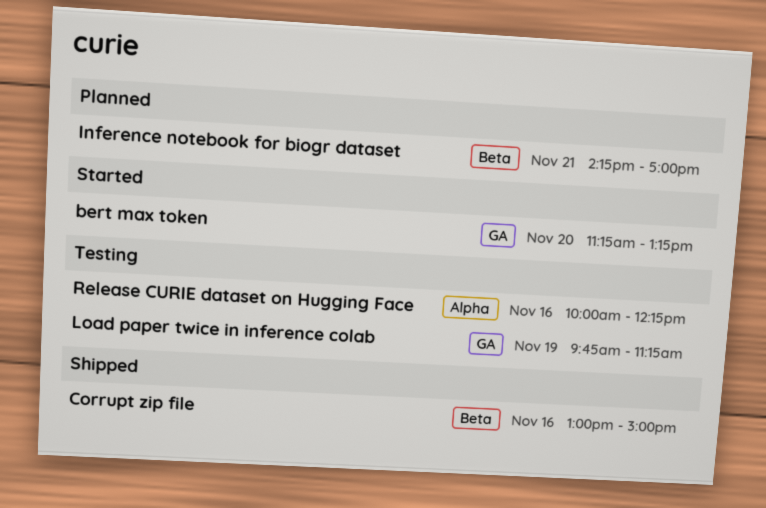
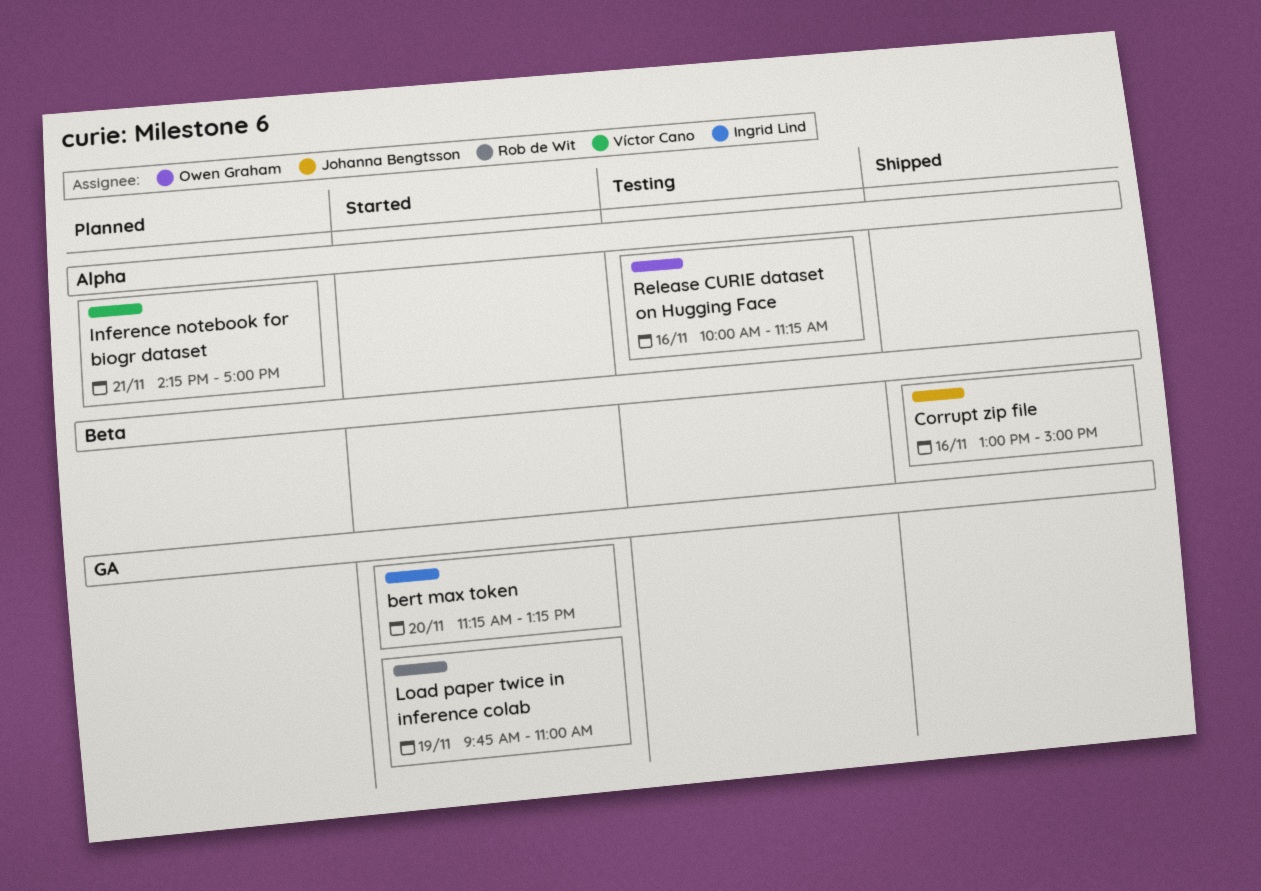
Inference notebook for biogr dataset, label: Beta -> Alpha
Load paper twice in inference colab, status: Testing -> Started
Load paper twice in inference colab, ends: 11:15 -> 11:00
Release CURIE dataset on Hugging Face, ends: 12:15 -> 11:15

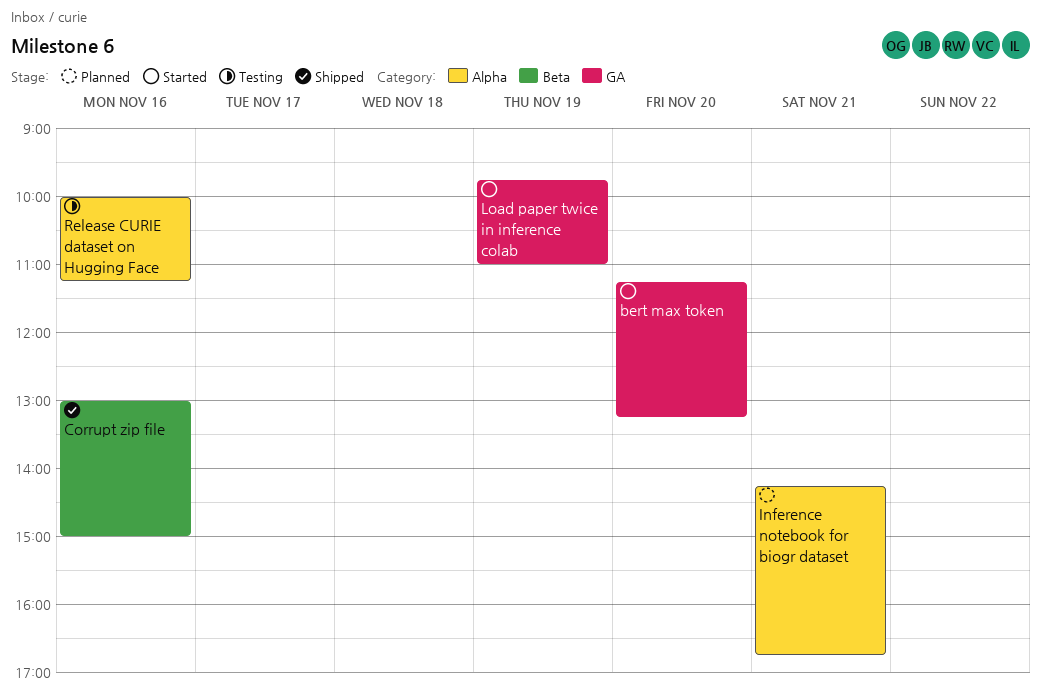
Inference notebook for biogr dataset, ends: 17:00 -> 16:45

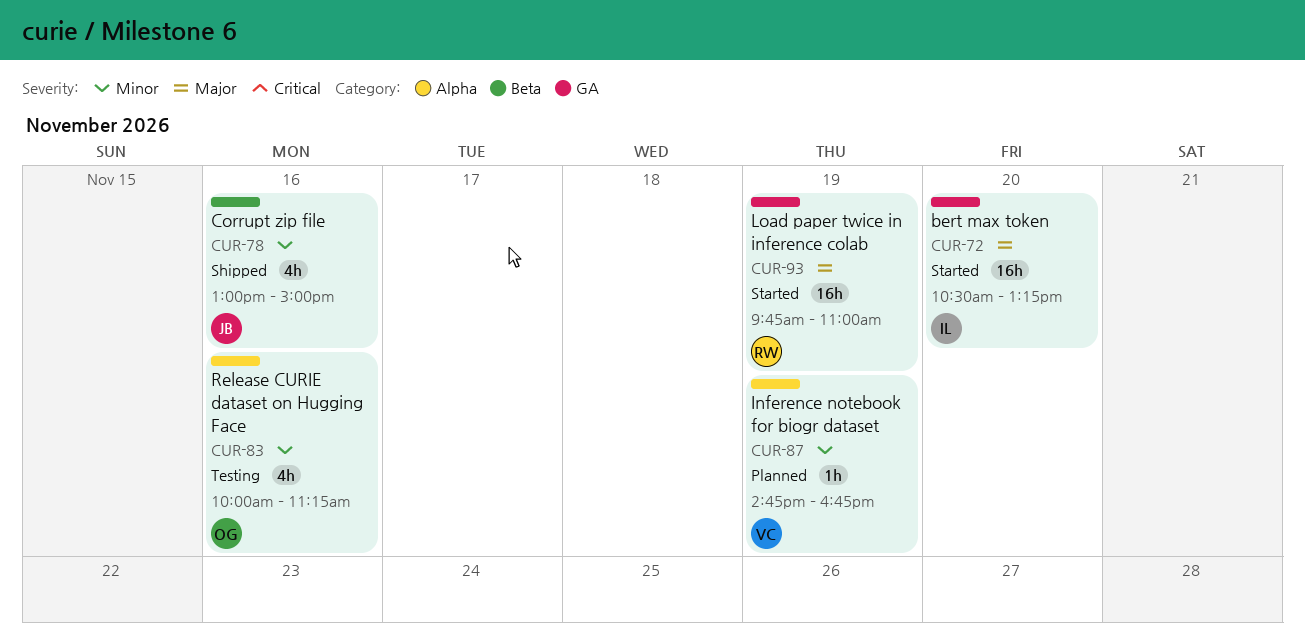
bert max token, begins: 11:15 -> 10:30
Inference notebook for biogr dataset, day: Nov 21 -> Nov 19
Inference notebook for biogr dataset, begins: 14:15 -> 14:45

